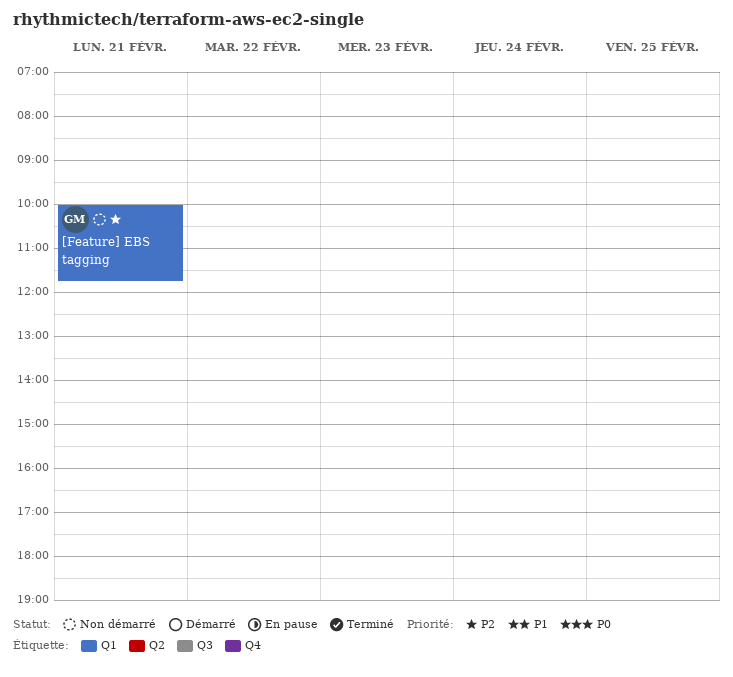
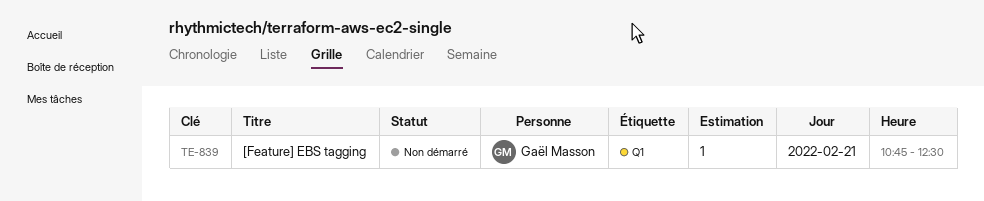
[Feature] EBS tagging, begins: 10:00 -> 10:45
[Feature] EBS tagging, ends: 11:45 -> 12:30

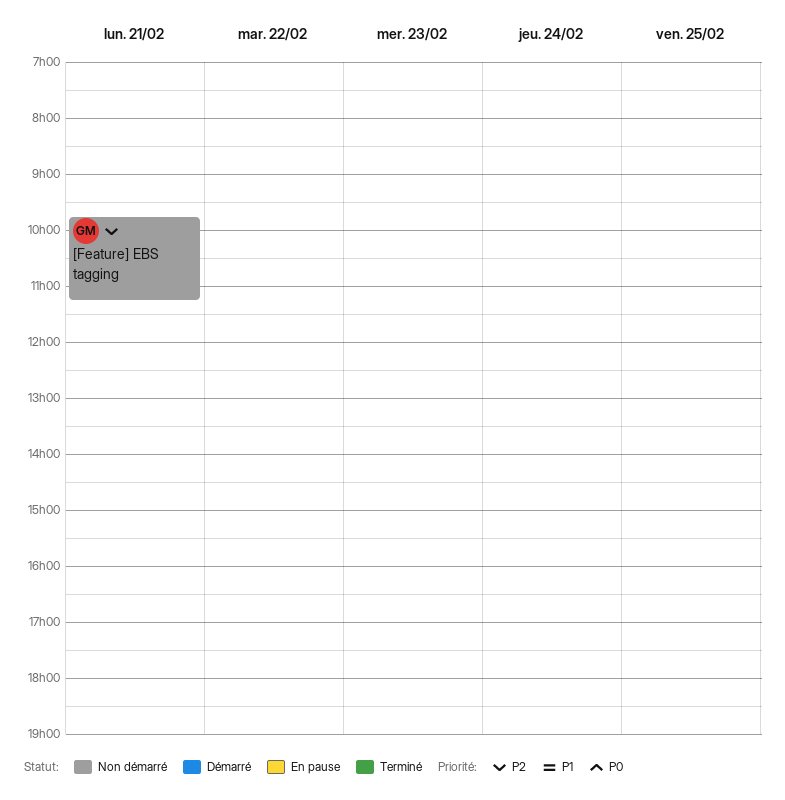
[Feature] EBS tagging, begins: 10:45 -> 09:45
[Feature] EBS tagging, ends: 12:30 -> 11:15

